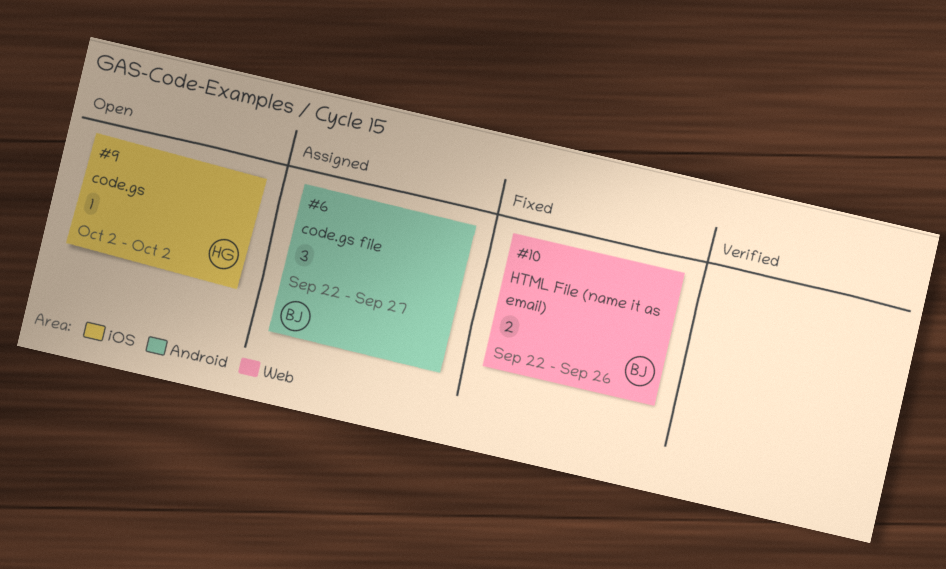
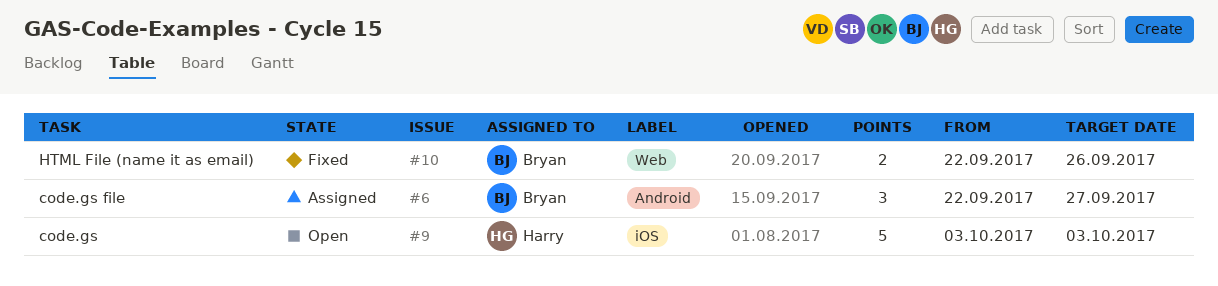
#9, estimate: 1 -> 5
#9, start: Oct 2 -> Oct 3
#9, due: Oct 2 -> Oct 3

